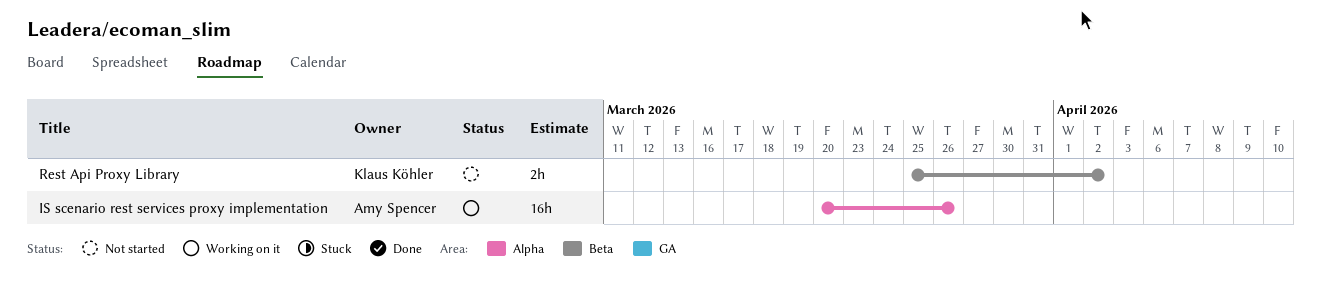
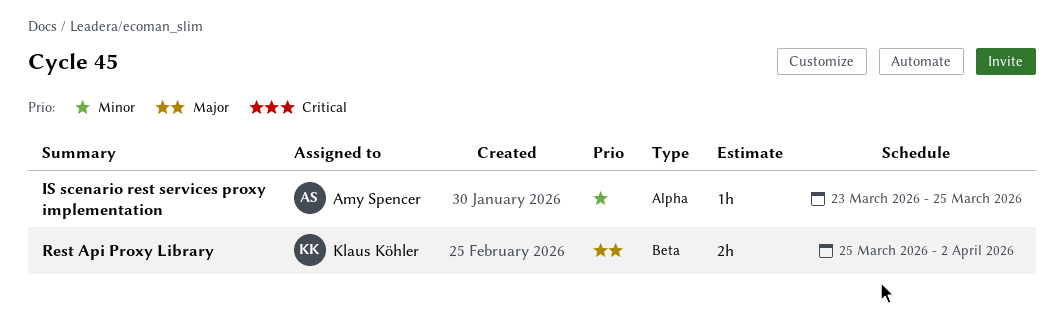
IS scenario rest services proxy implementation, estimate: 16h -> 1h
IS scenario rest services proxy implementation, start: Mar 20 -> Mar 23
IS scenario rest services proxy implementation, due: Mar 26 -> Mar 25

